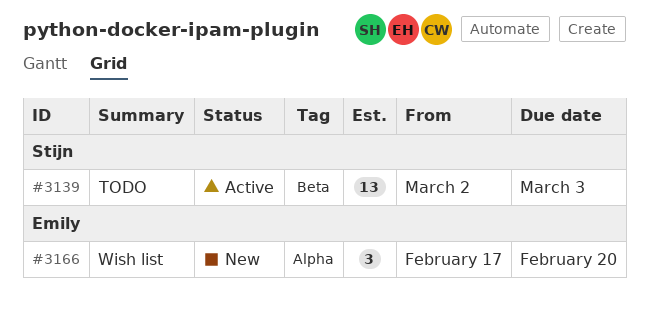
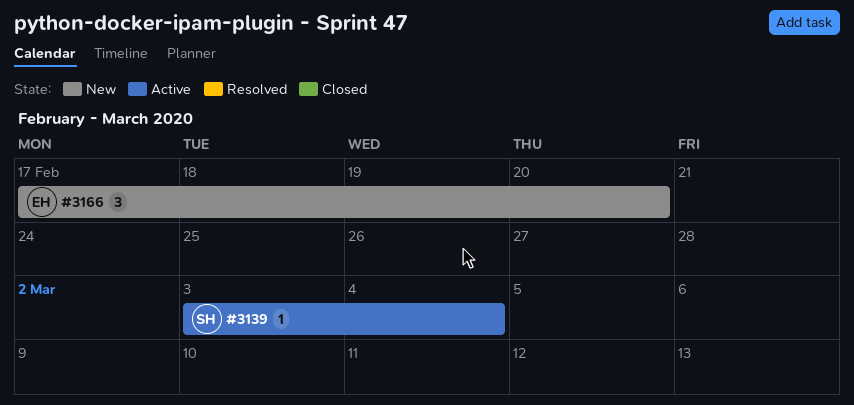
#3139, estimate: 13 -> 1
#3139, start: Mar 2 -> Mar 3
#3139, due: Mar 3 -> Mar 4

